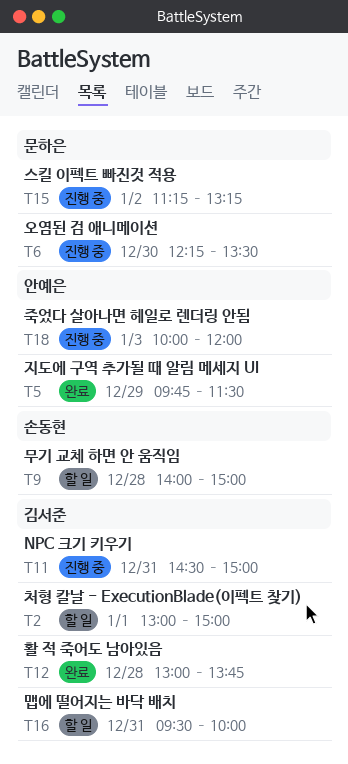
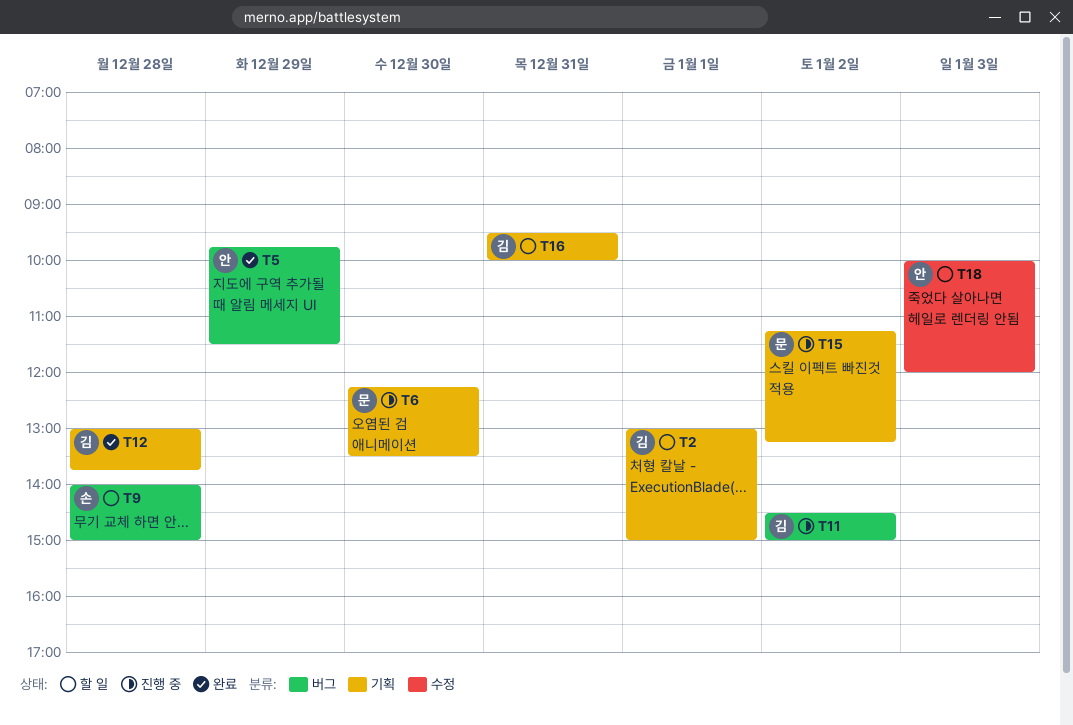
T11, day: Dec 31 -> Jan 2
T18, status: 진행 중 -> 할 일

